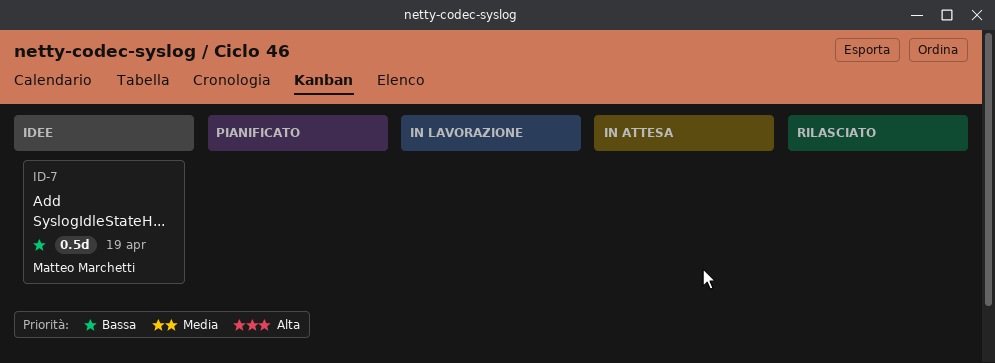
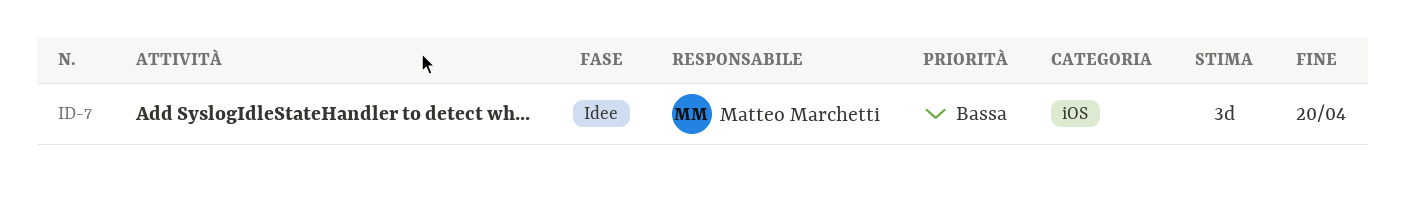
ID-7, estimate: 0.5d -> 3d
ID-7, due: Apr 19 -> Apr 20

